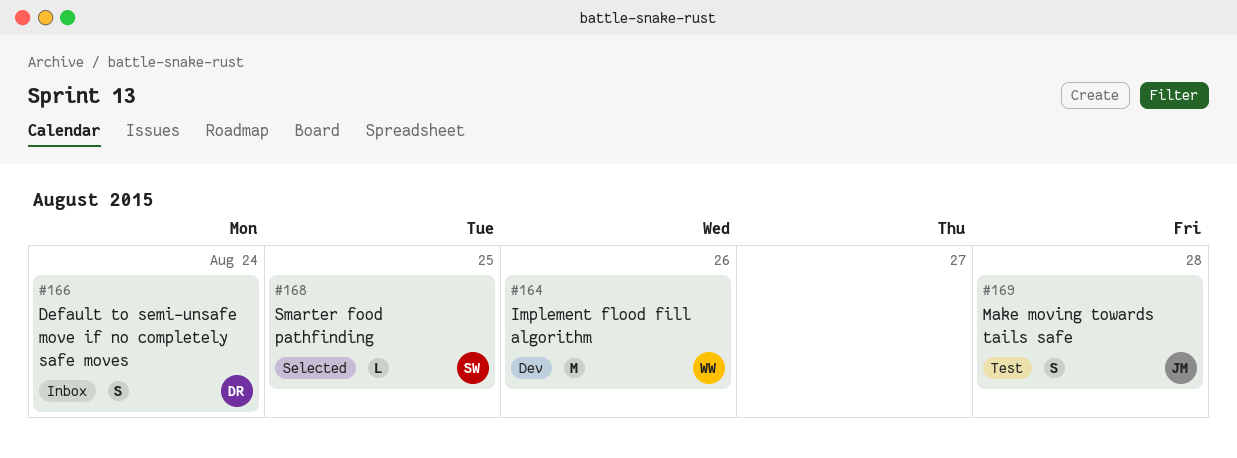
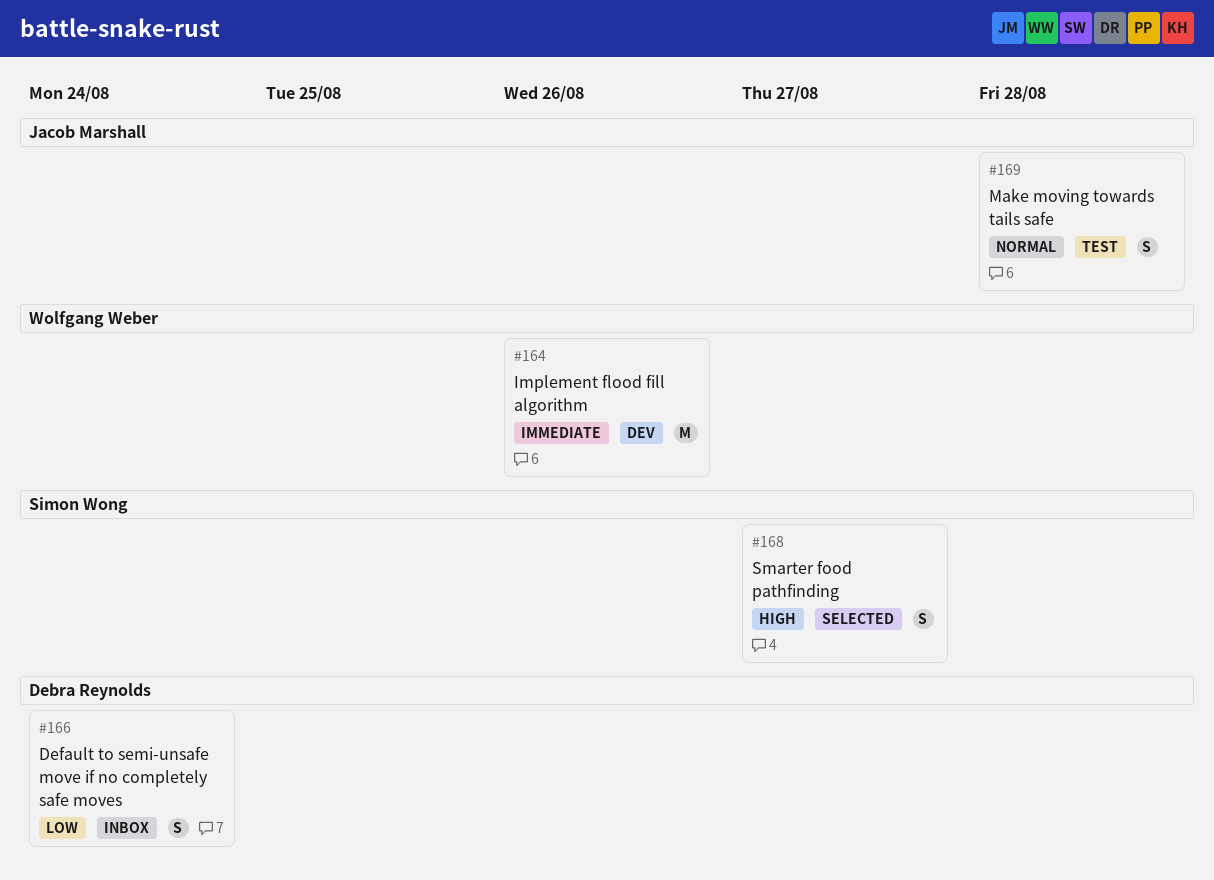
#168, estimate: L -> S
#168, due: Aug 25 -> Aug 27

